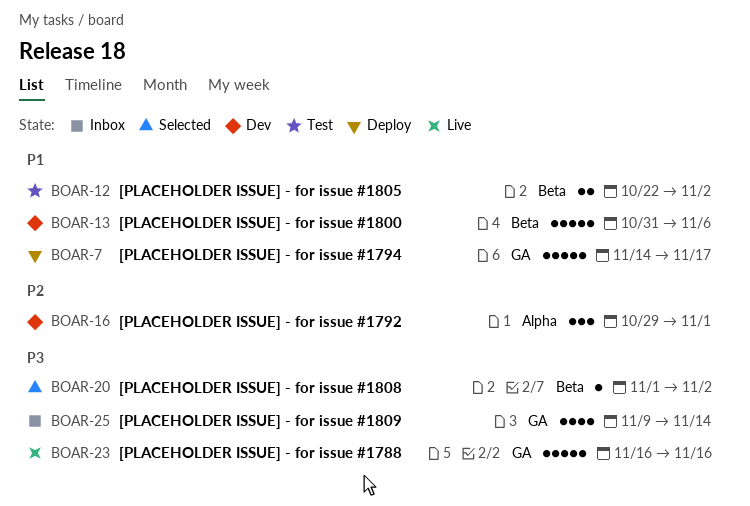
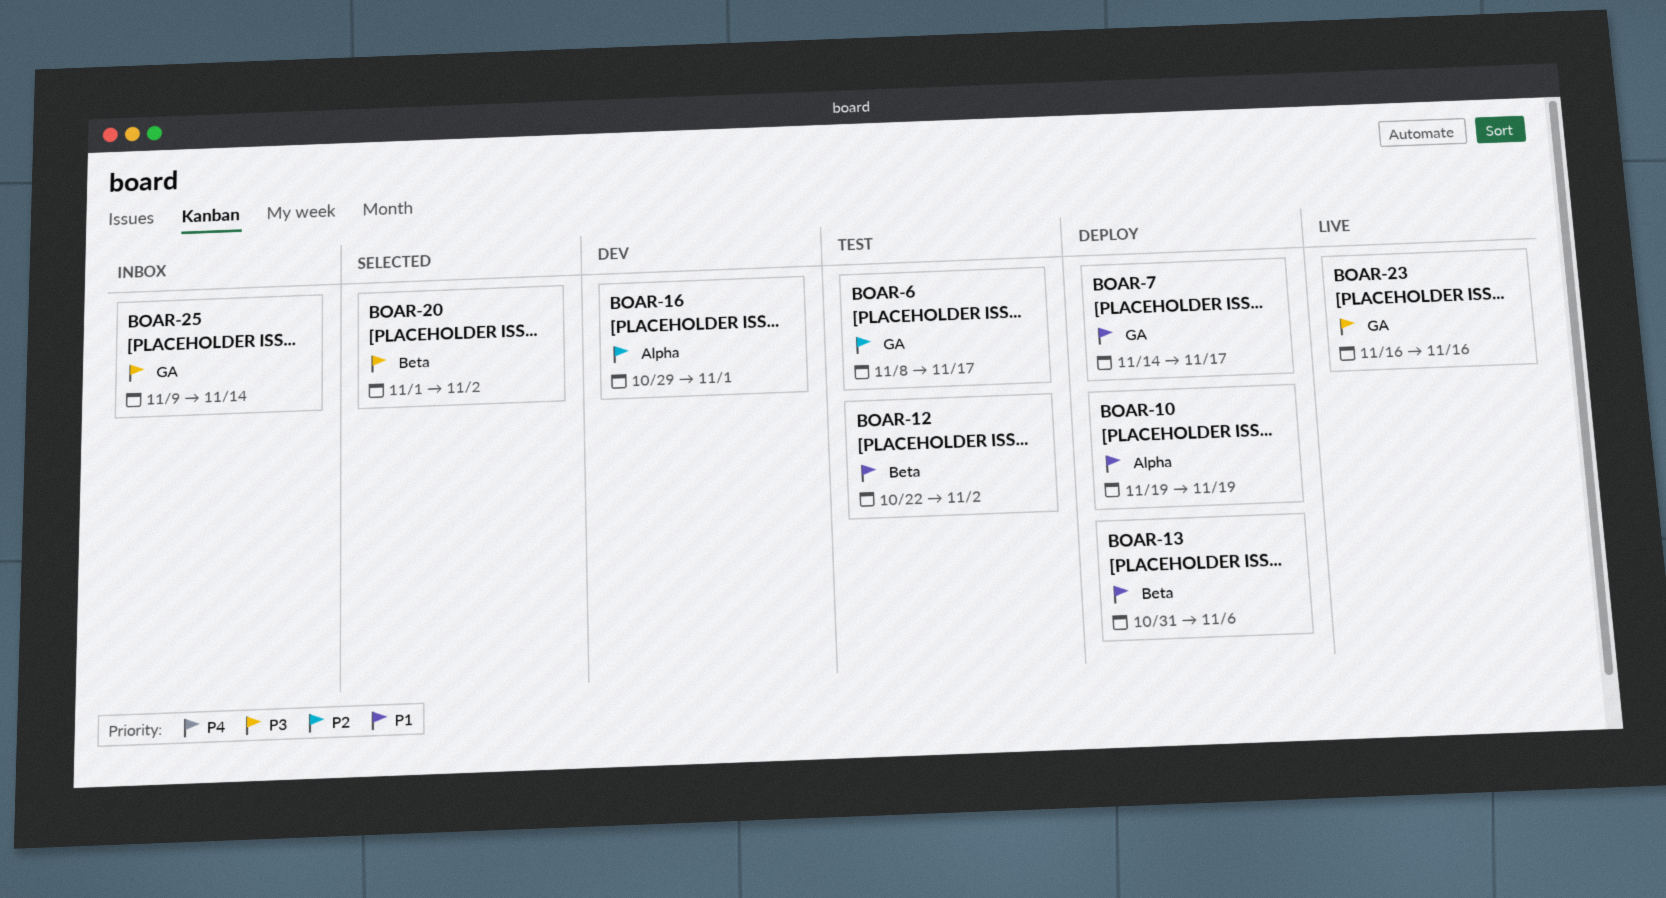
BOAR-6: none -> present
BOAR-10: none -> present
BOAR-13, status: Dev -> Deploy

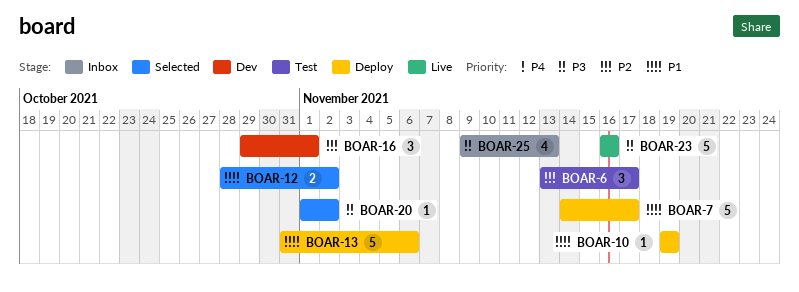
BOAR-6, start: Nov 8 -> Nov 13
BOAR-12, status: Test -> Selected
BOAR-12, start: Oct 22 -> Oct 28
BOAR-25, due: Nov 14 -> Nov 13

